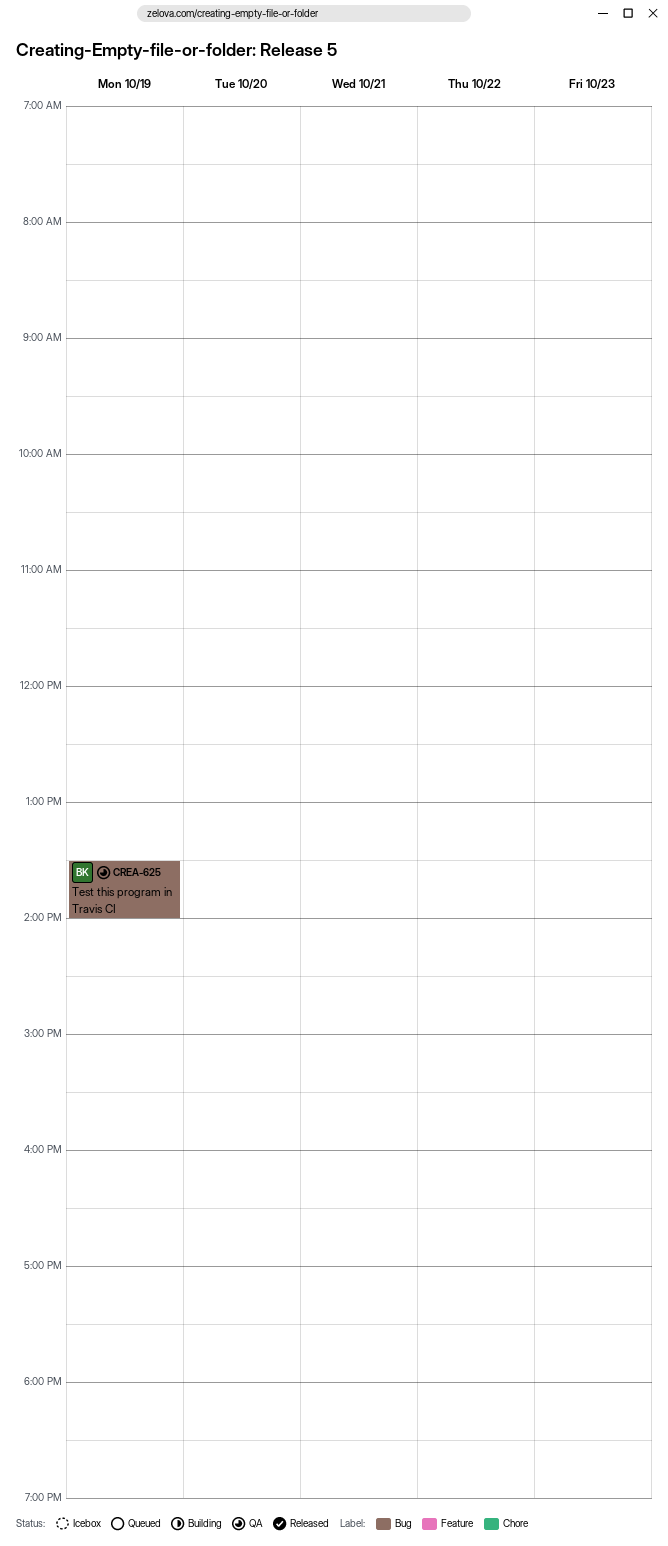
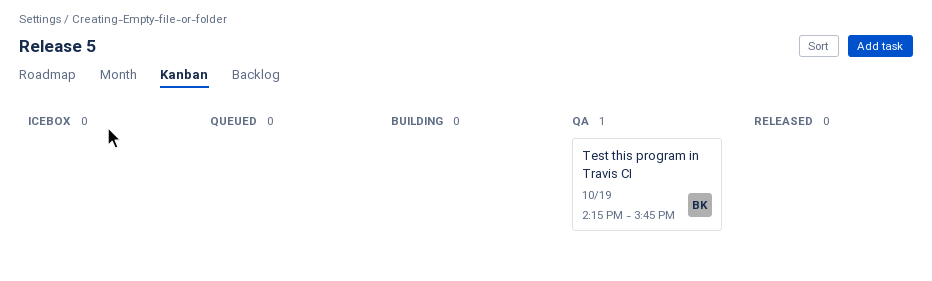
Test this program in Travis CI, begins: 13:30 -> 14:15
Test this program in Travis CI, ends: 14:00 -> 15:45

